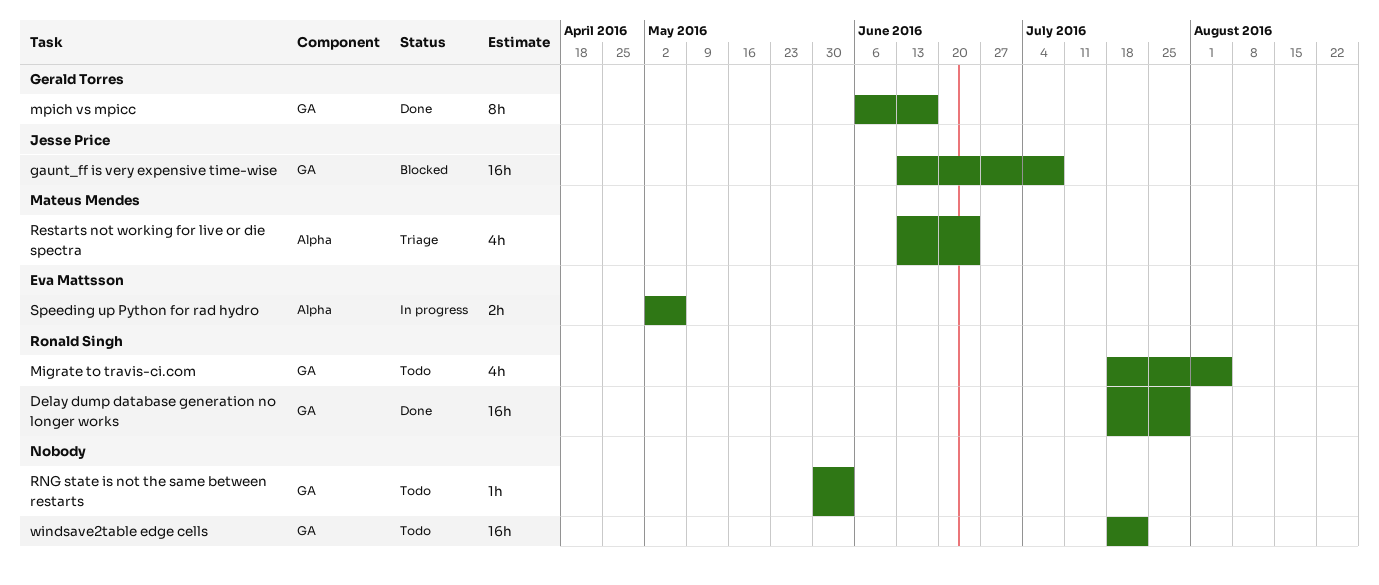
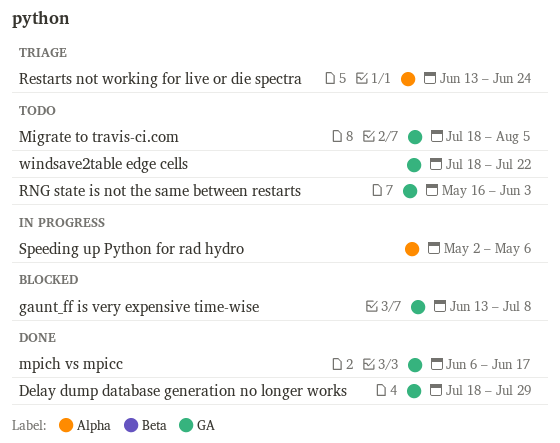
RNG state is not the same between restarts, start: May 30 -> May 16

